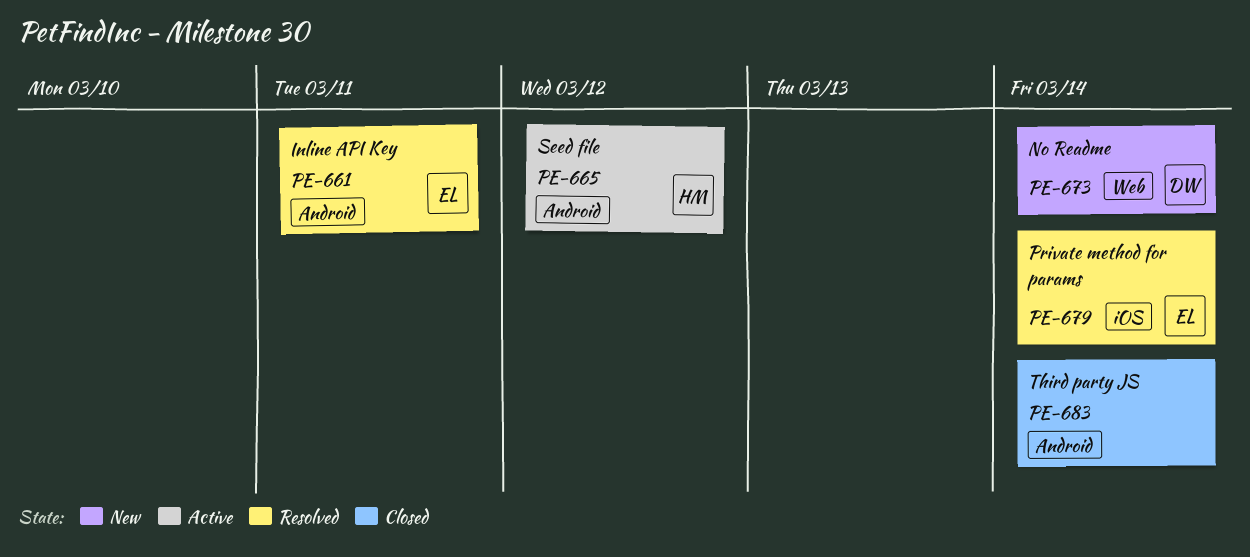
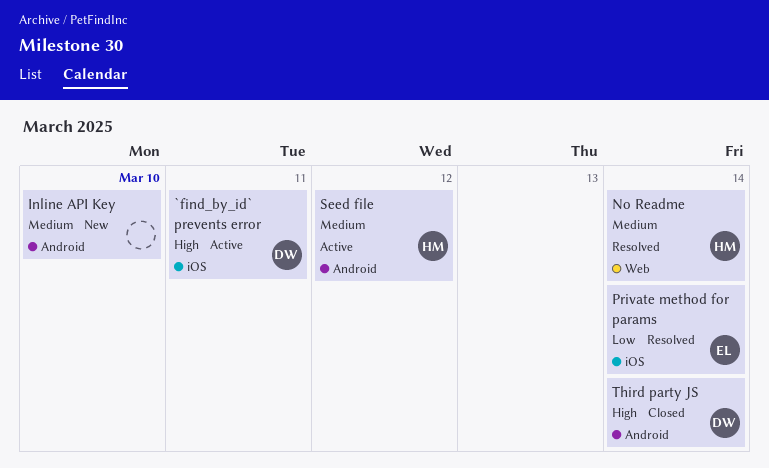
`find_by_id` prevents error: none -> present
Inline API Key, status: Resolved -> New
Inline API Key, owner: EL -> none
Inline API Key, due: Mar 11 -> Mar 10
No Readme, status: New -> Resolved
No Readme, owner: DW -> HM
Third party JS, owner: none -> DW

